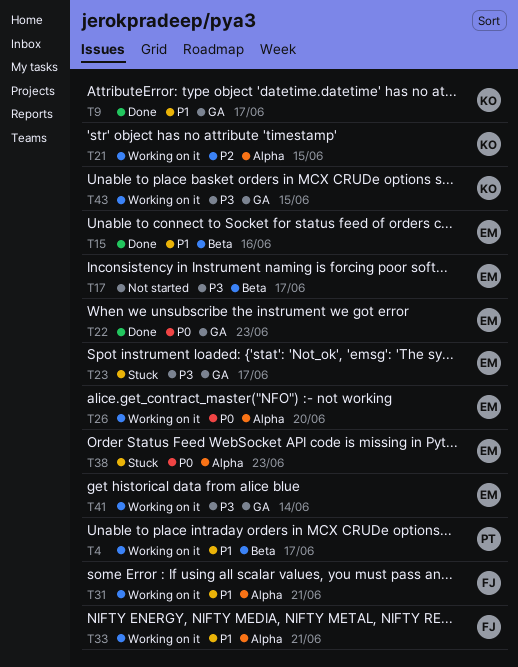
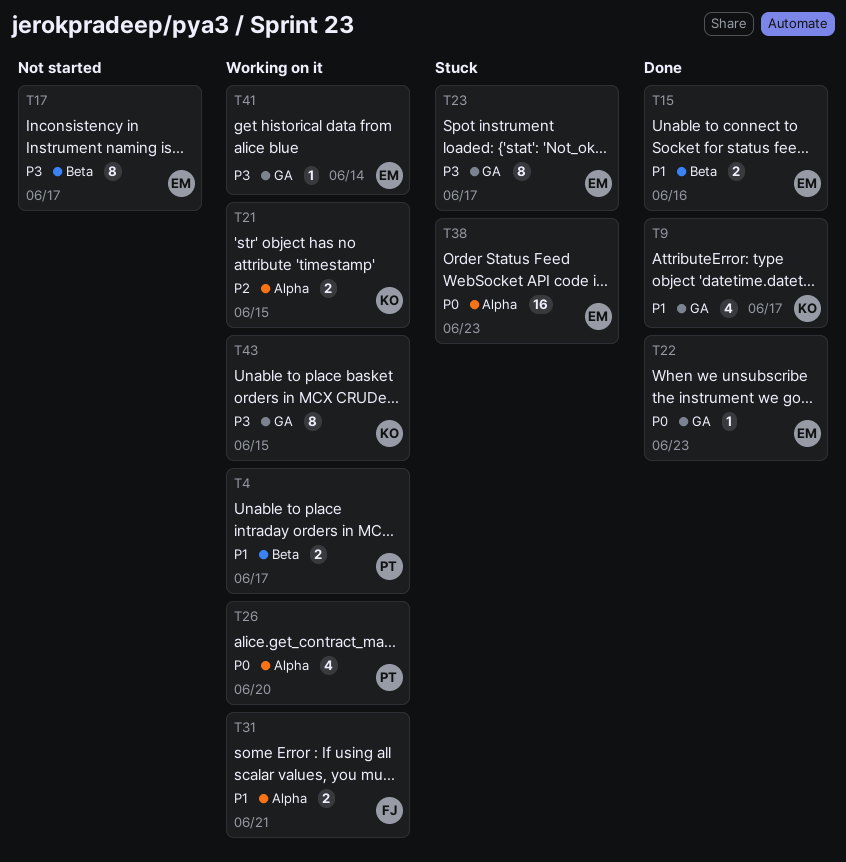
T26, owner: EM -> PT
T33: present -> none

